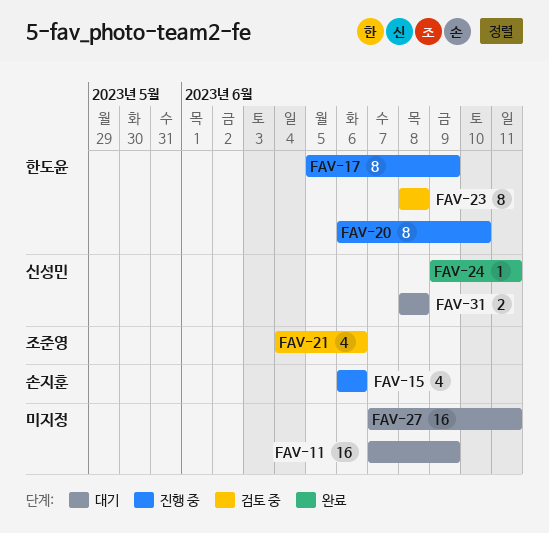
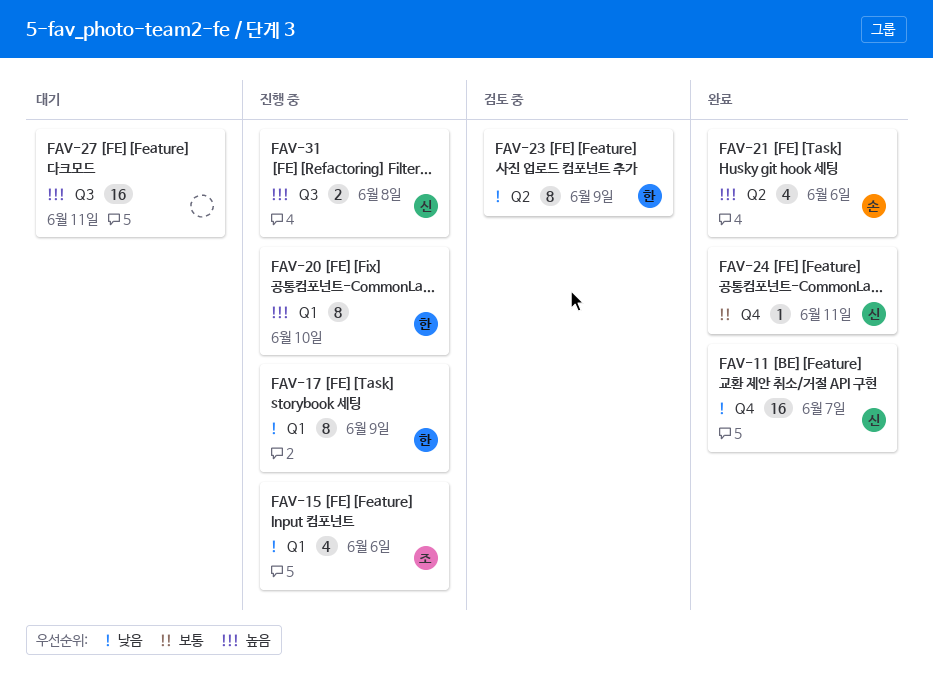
FAV-11, status: 대기 -> 완료
FAV-11, owner: none -> 신성민
FAV-11, due: Jun 9 -> Jun 7
FAV-15, owner: 손지훈 -> 조준영
FAV-21, status: 검토 중 -> 완료
FAV-21, owner: 조준영 -> 손지훈
FAV-23, due: Jun 8 -> Jun 9
FAV-31, status: 대기 -> 진행 중

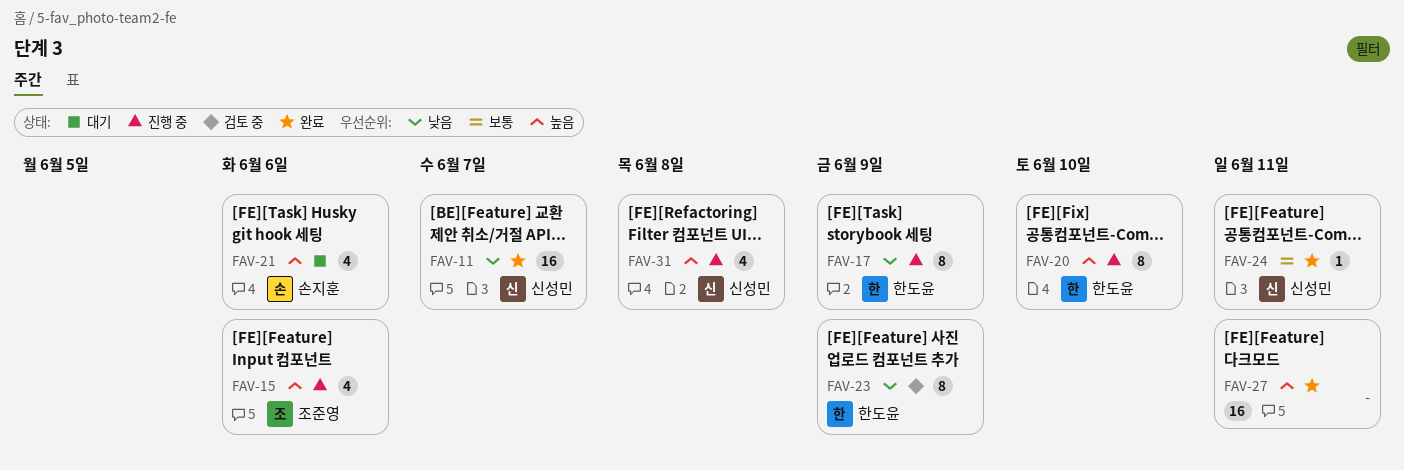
FAV-15, priority: 낮음 -> 높음
FAV-21, status: 완료 -> 대기
FAV-27, status: 대기 -> 완료
FAV-31, estimate: 2 -> 4

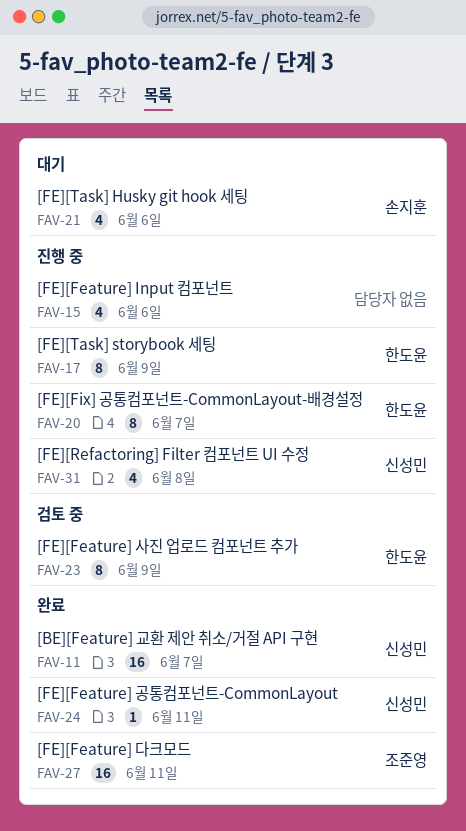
FAV-15, owner: 조준영 -> none
FAV-20, due: Jun 10 -> Jun 7
FAV-27, owner: none -> 조준영

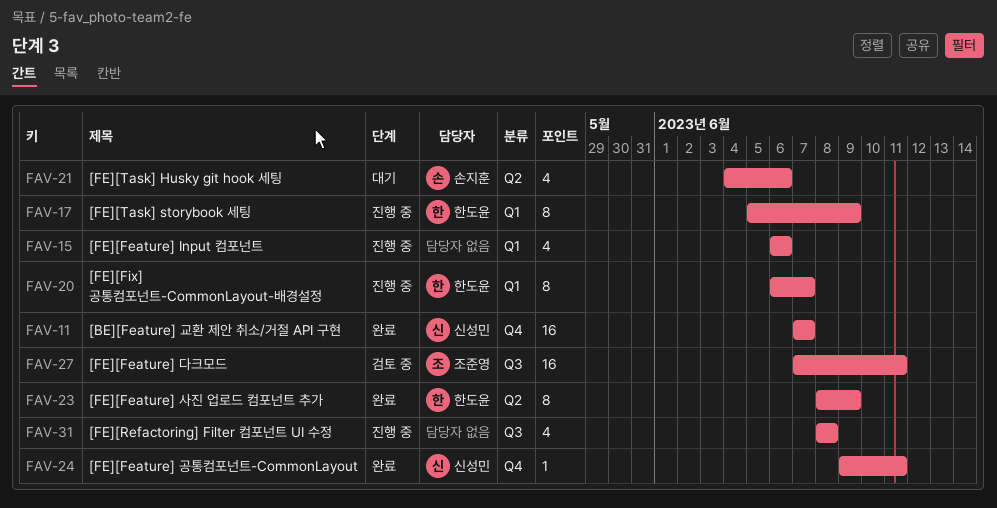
FAV-23, status: 검토 중 -> 완료
FAV-27, status: 완료 -> 검토 중
FAV-31, owner: 신성민 -> none

